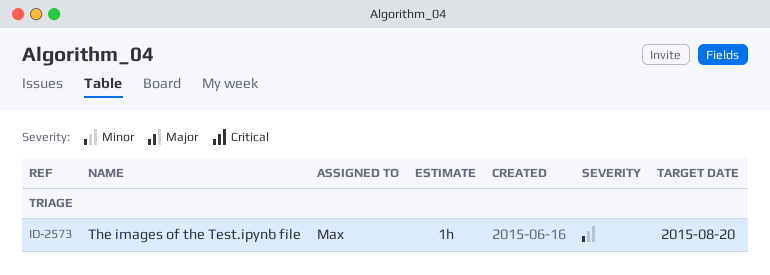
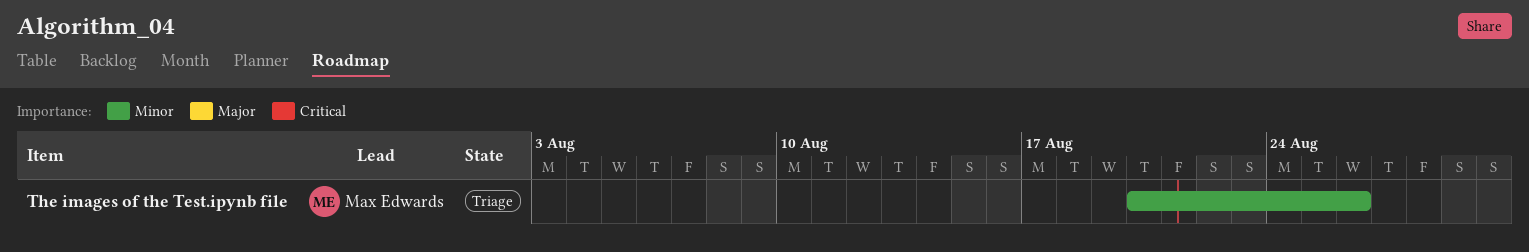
The images of the Test.ipynb file, due: Aug 20 -> Aug 26

